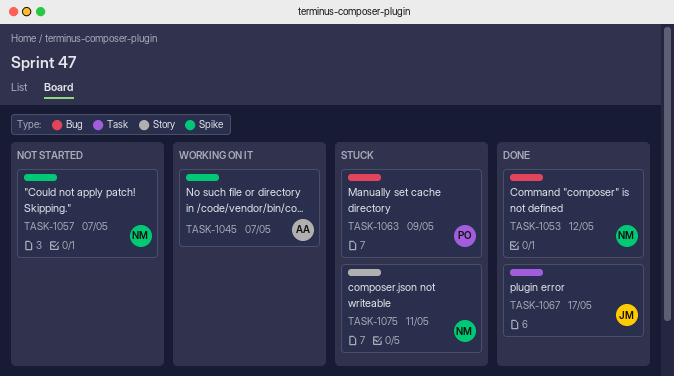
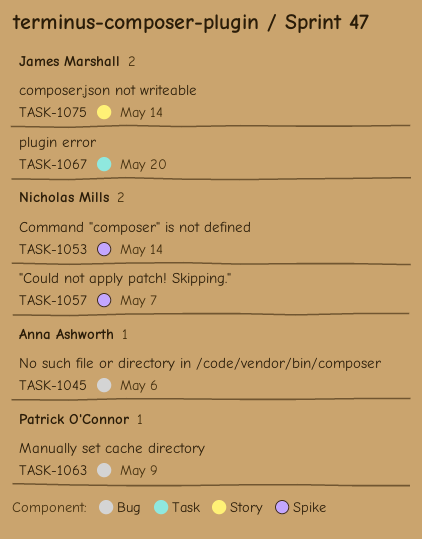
TASK-1045, label: Spike -> Bug
TASK-1045, due: May 7 -> May 6
TASK-1053, label: Bug -> Spike
TASK-1053, due: May 12 -> May 14
TASK-1067, due: May 17 -> May 20
TASK-1075, owner: Nicholas Mills -> James Marshall
TASK-1075, due: May 11 -> May 14

